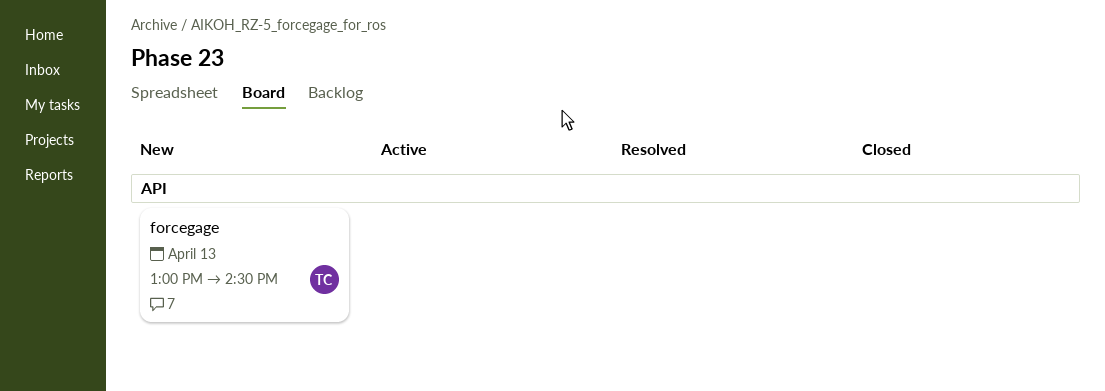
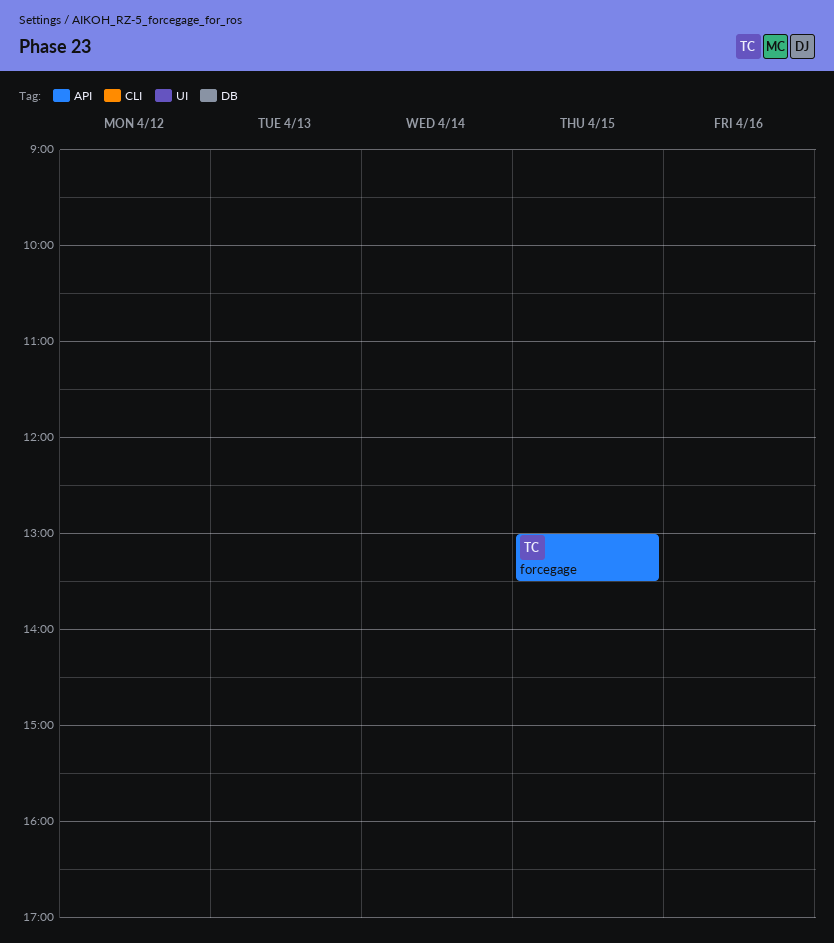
forcegage, day: Apr 13 -> Apr 15
forcegage, ends: 14:30 -> 13:30

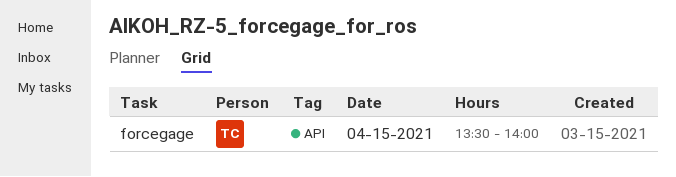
forcegage, begins: 13:00 -> 13:30
forcegage, ends: 13:30 -> 14:00

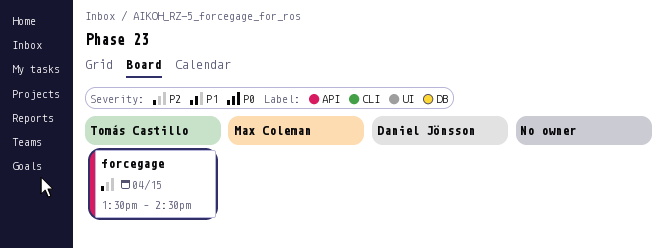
forcegage, ends: 14:00 -> 14:30

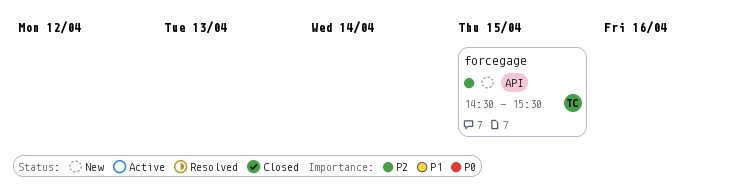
forcegage, begins: 13:30 -> 14:30
forcegage, ends: 14:30 -> 15:30

